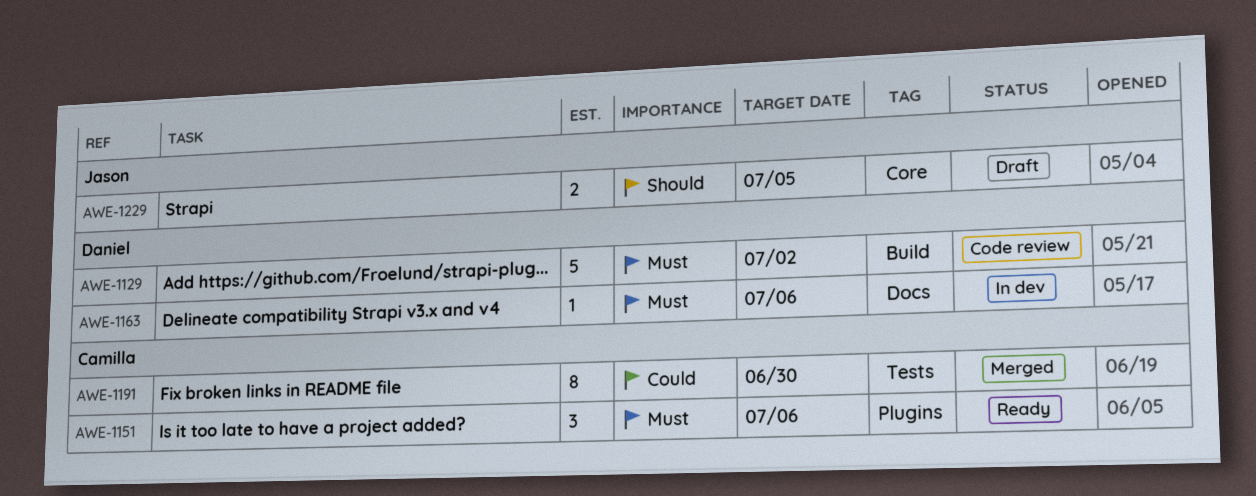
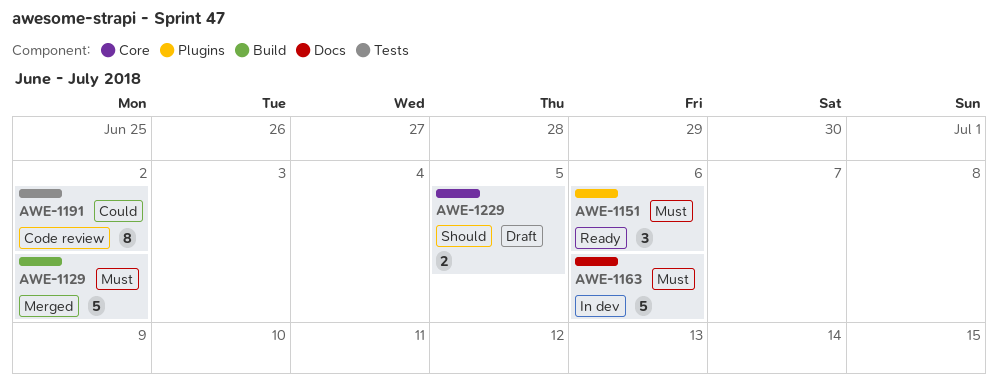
AWE-1129, status: Code review -> Merged
AWE-1163, estimate: 1 -> 5
AWE-1191, status: Merged -> Code review
AWE-1191, due: Jun 30 -> Jul 2

